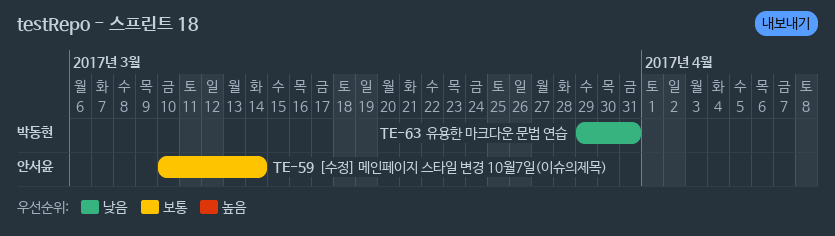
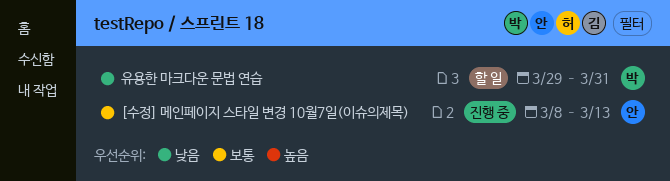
[수정] 메인페이지 스타일 변경 10월7일(이슈의제목), start: Mar 10 -> Mar 8
[수정] 메인페이지 스타일 변경 10월7일(이슈의제목), due: Mar 14 -> Mar 13

